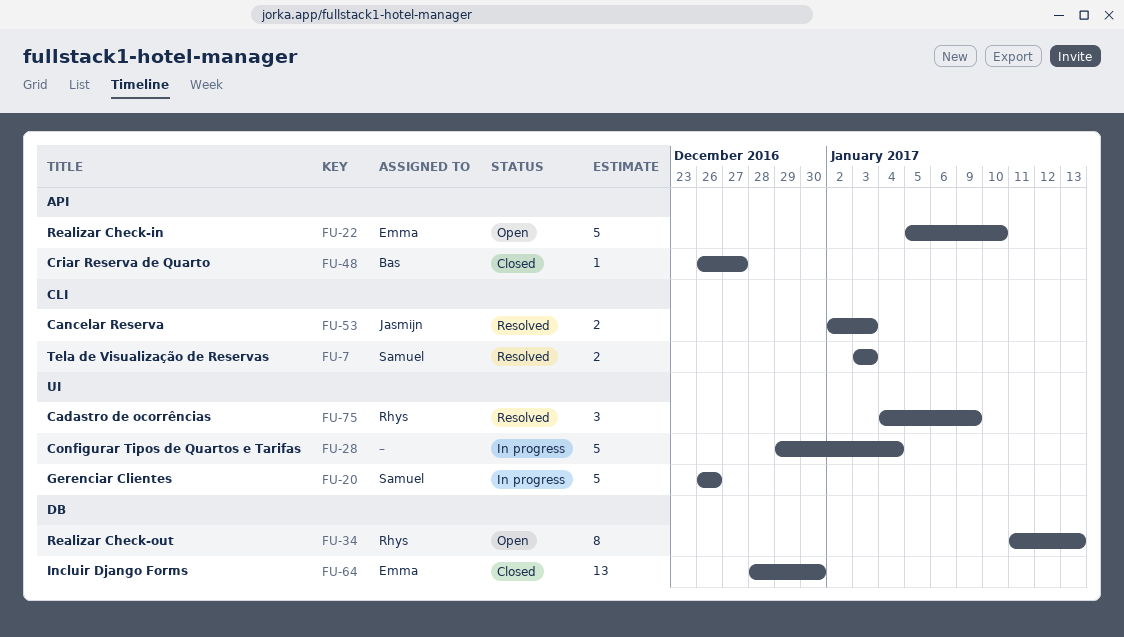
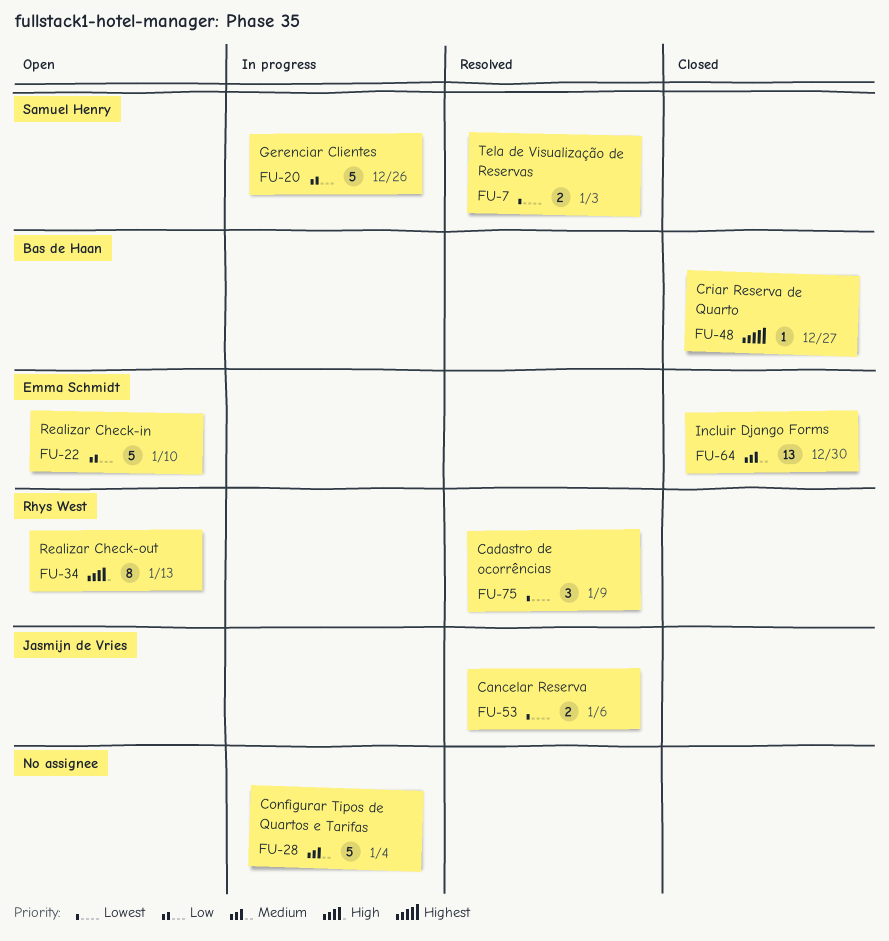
FU-53, due: Jan 3 -> Jan 6

